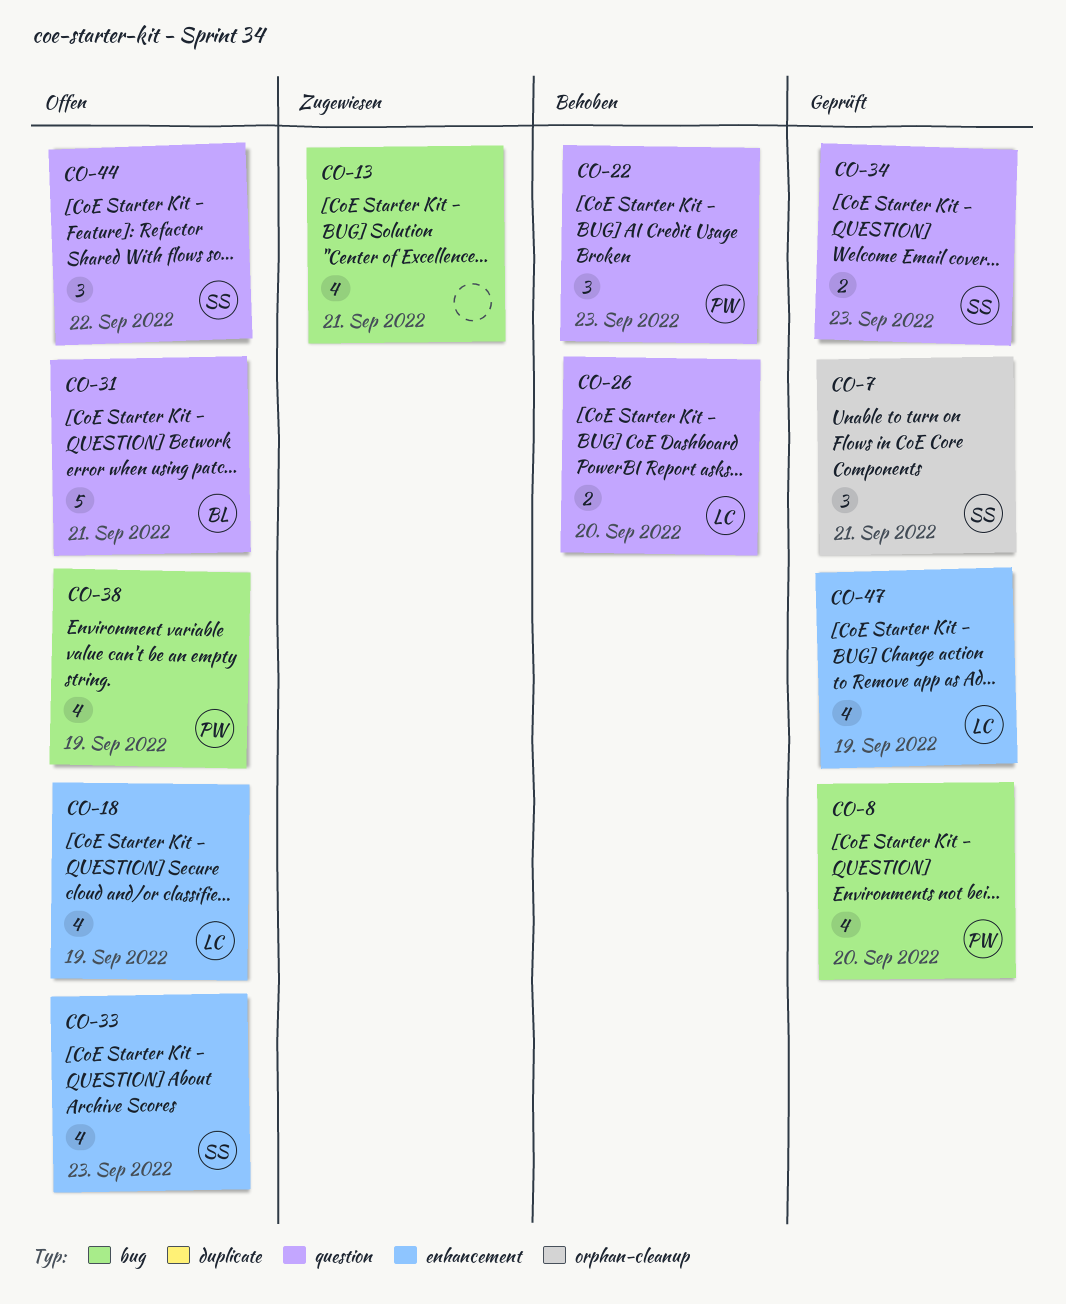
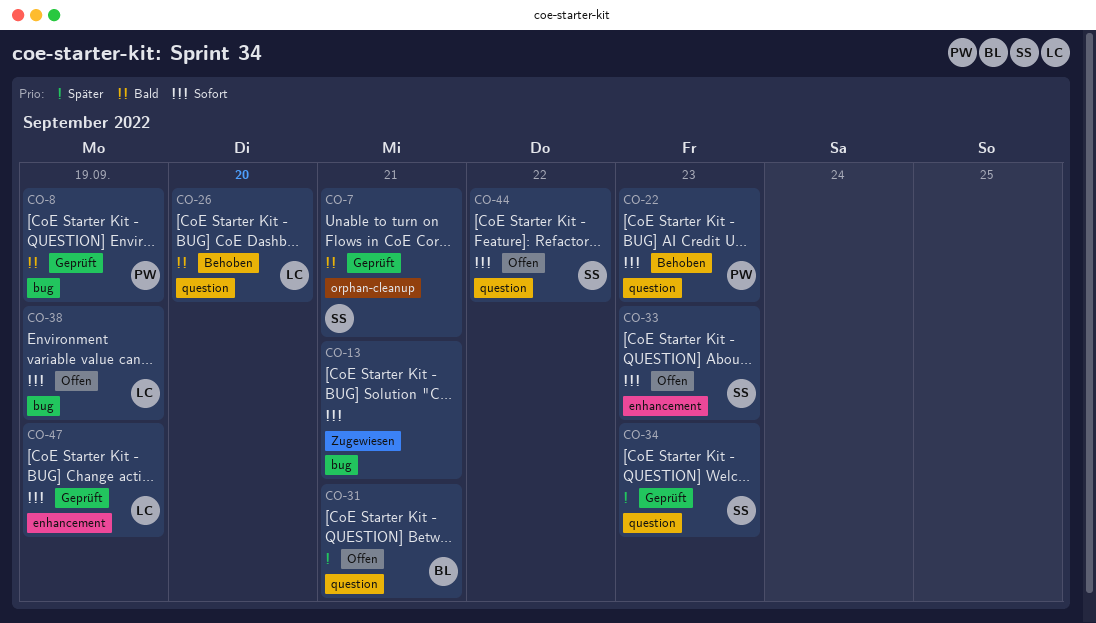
CO-8, due: Sep 20 -> Sep 19
CO-18: present -> none
CO-38, owner: PW -> LC

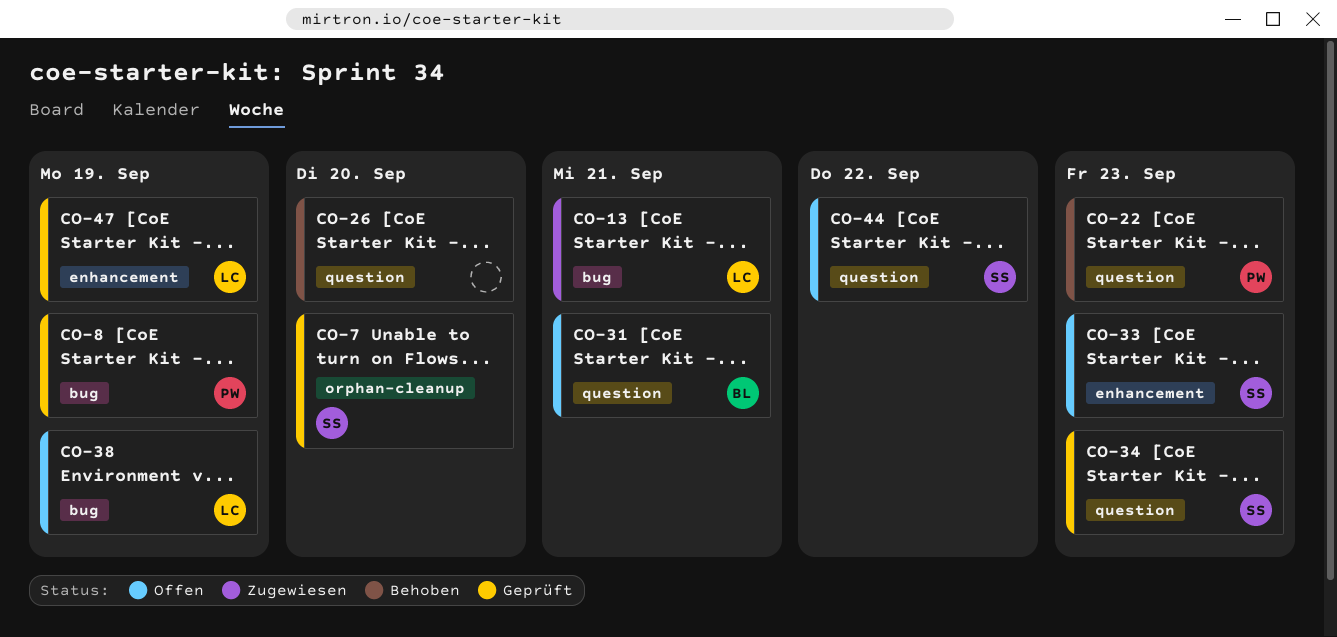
CO-7, due: Sep 21 -> Sep 20
CO-13, owner: none -> LC
CO-26, owner: LC -> none

